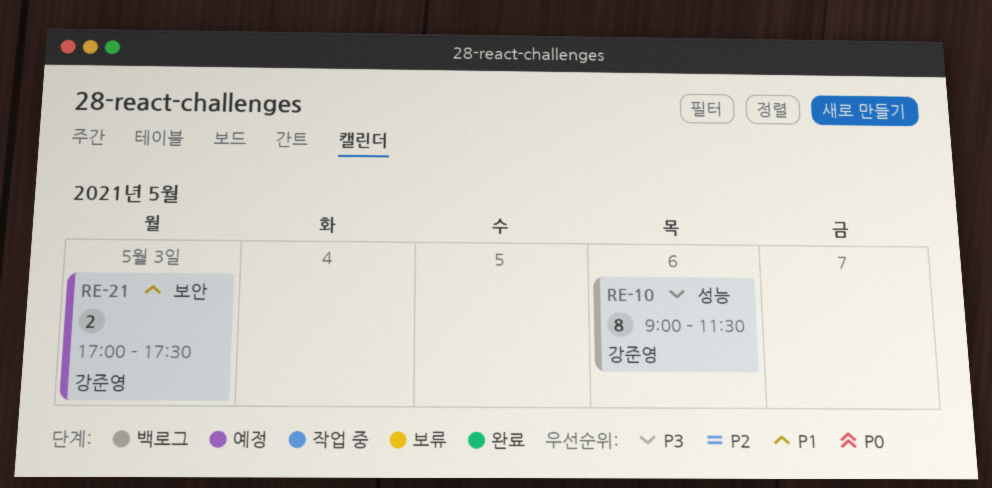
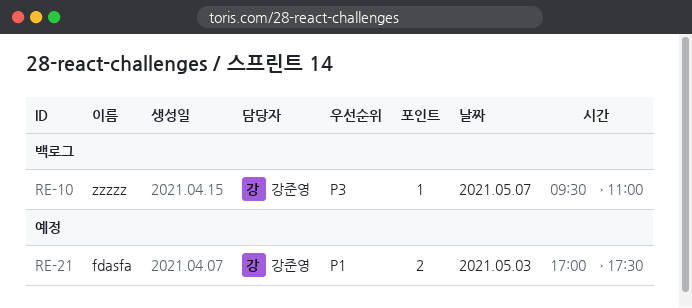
RE-10, estimate: 8 -> 1
RE-10, day: May 6 -> May 7
RE-10, begins: 09:00 -> 09:30
RE-10, ends: 11:30 -> 11:00

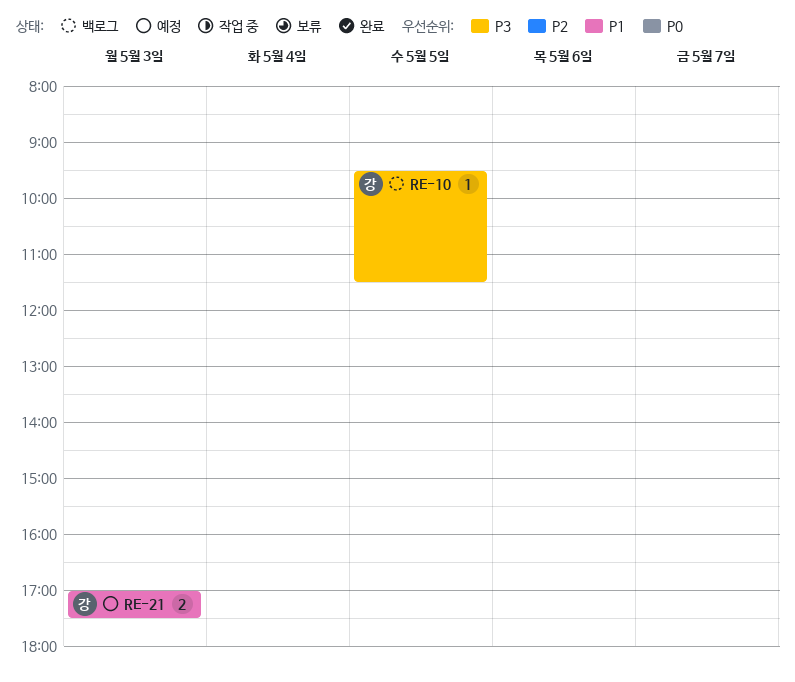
RE-10, day: May 7 -> May 5
RE-10, ends: 11:00 -> 11:30

